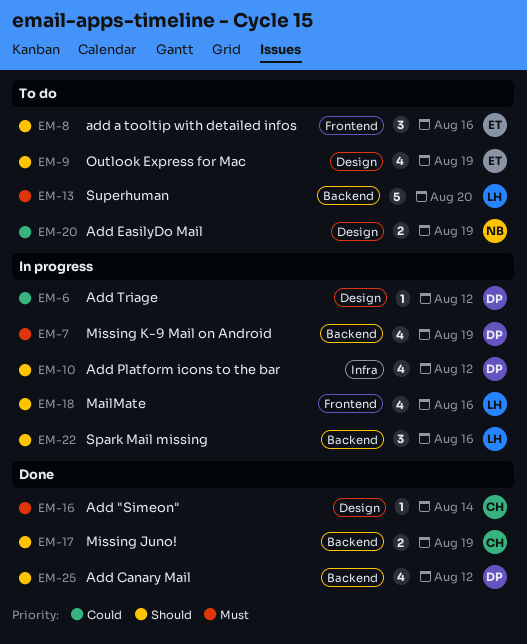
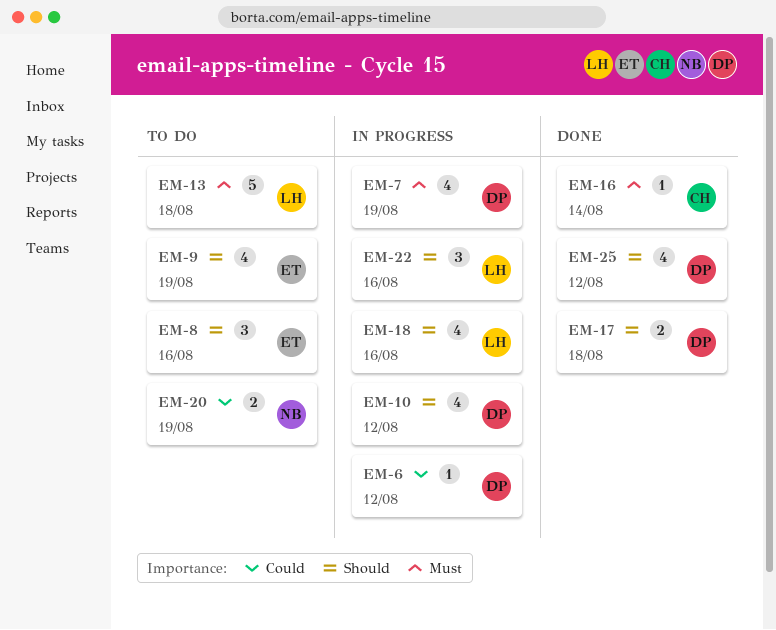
EM-13, due: Aug 20 -> Aug 18
EM-17, owner: CH -> DP
EM-17, due: Aug 19 -> Aug 18

